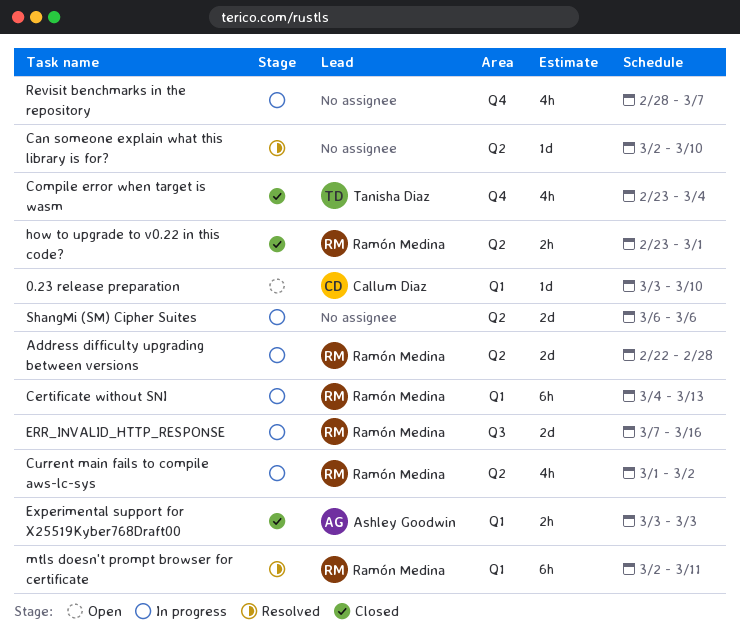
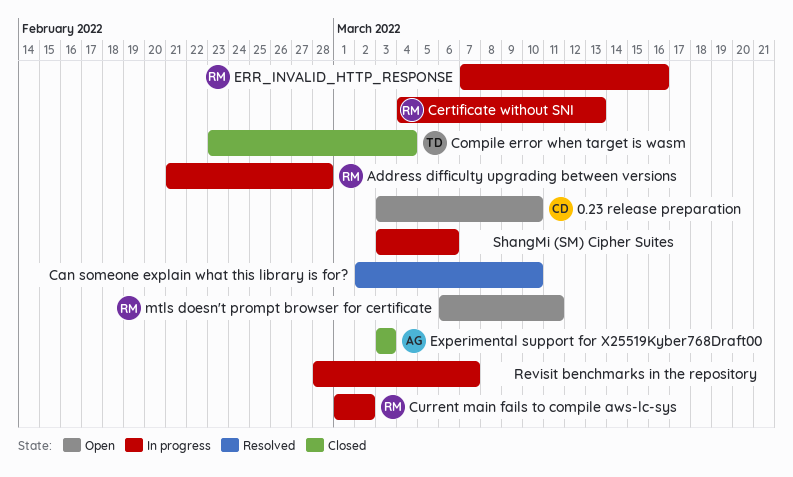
Address difficulty upgrading between versions, start: Feb 22 -> Feb 21
how to upgrade to v0.22 in this code?: present -> none
mtls doesn't prompt browser for certificate, status: Resolved -> Open
mtls doesn't prompt browser for certificate, start: Mar 2 -> Mar 6
ShangMi (SM) Cipher Suites, start: Mar 6 -> Mar 3

